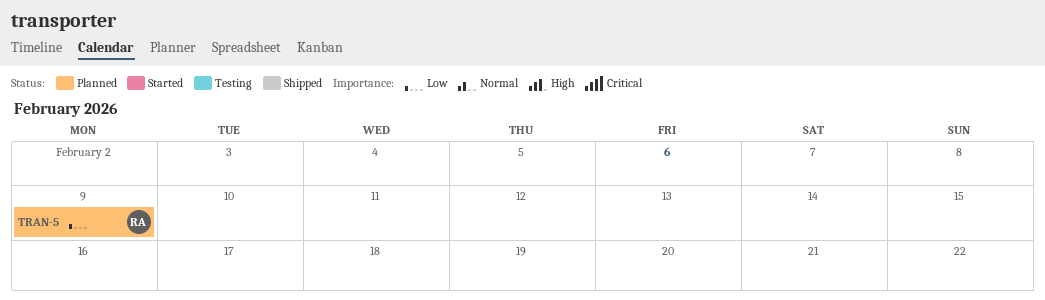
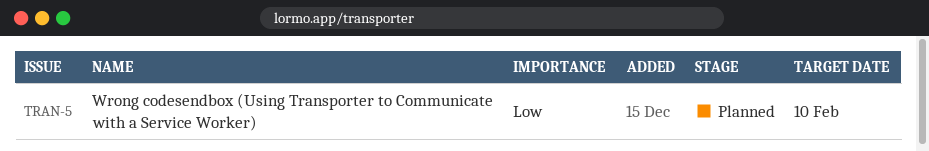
TRAN-5, due: Feb 9 -> Feb 10

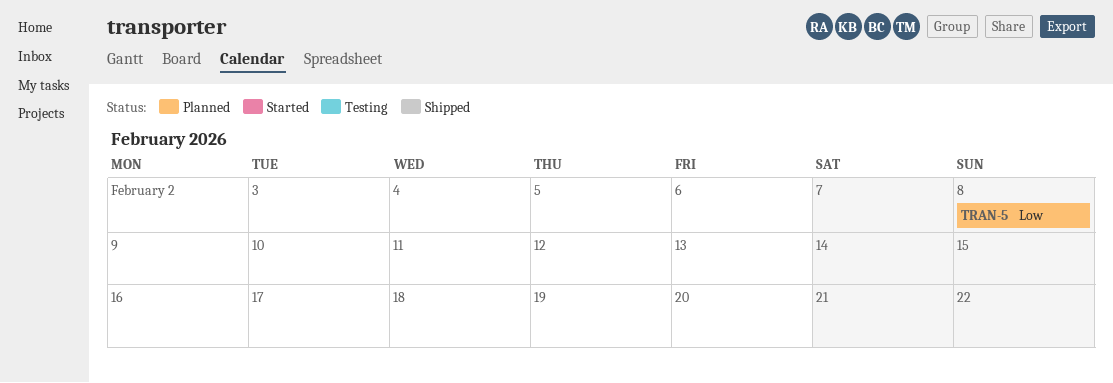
TRAN-5, due: Feb 10 -> Feb 8

